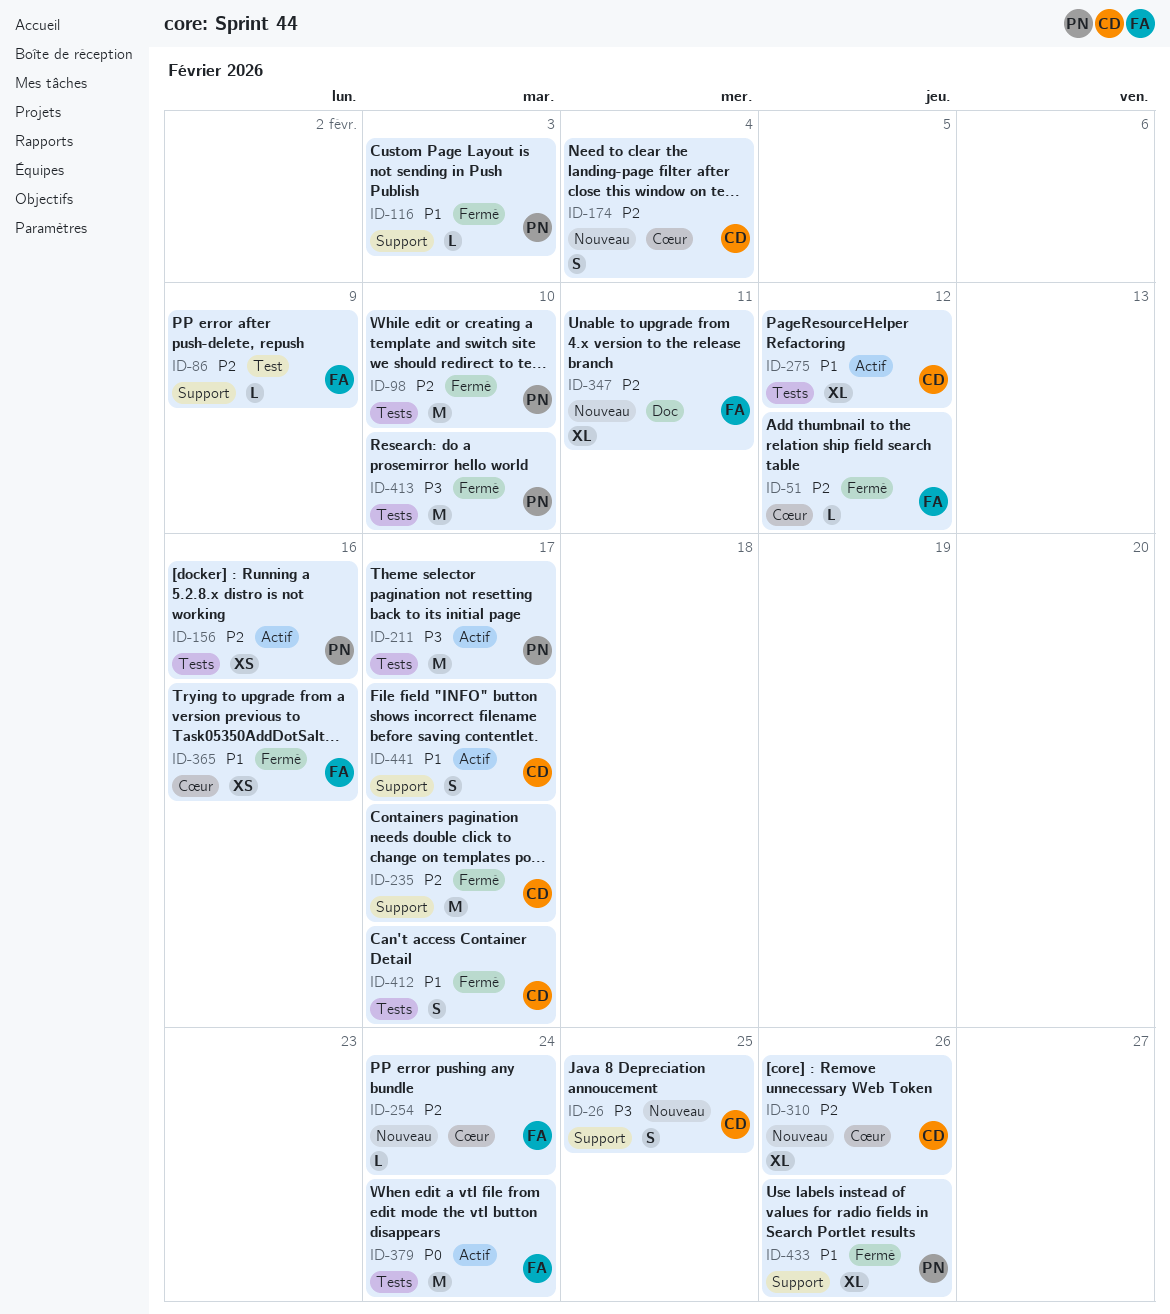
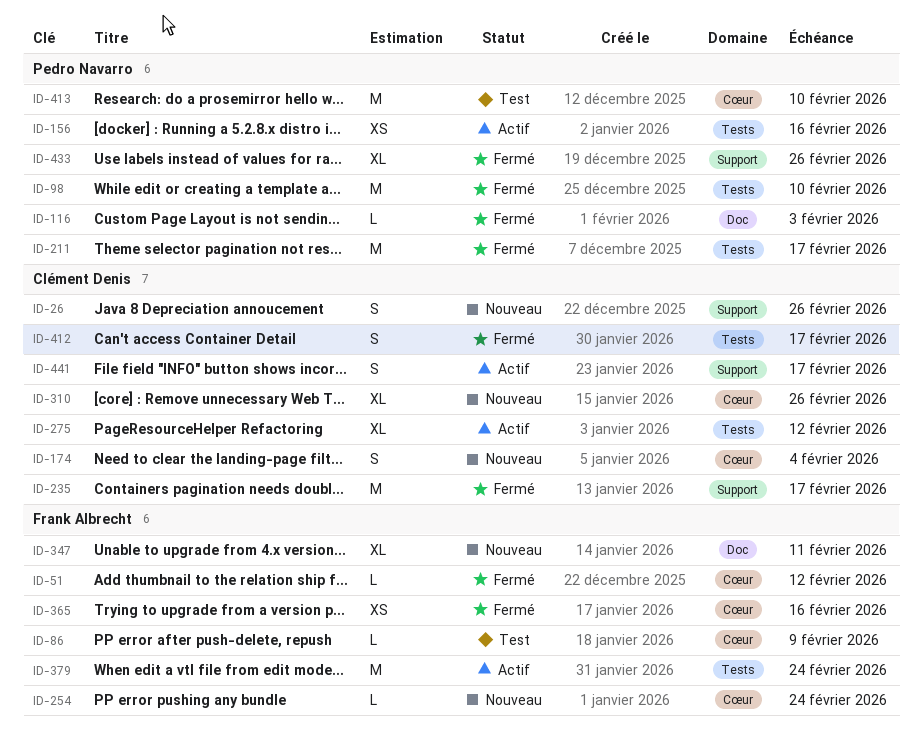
ID-26, due: Feb 25 -> Feb 26
ID-86, label: Support -> Cœur
ID-116, label: Support -> Doc
ID-211, status: Actif -> Fermé
ID-413, status: Fermé -> Test
ID-413, label: Tests -> Cœur

